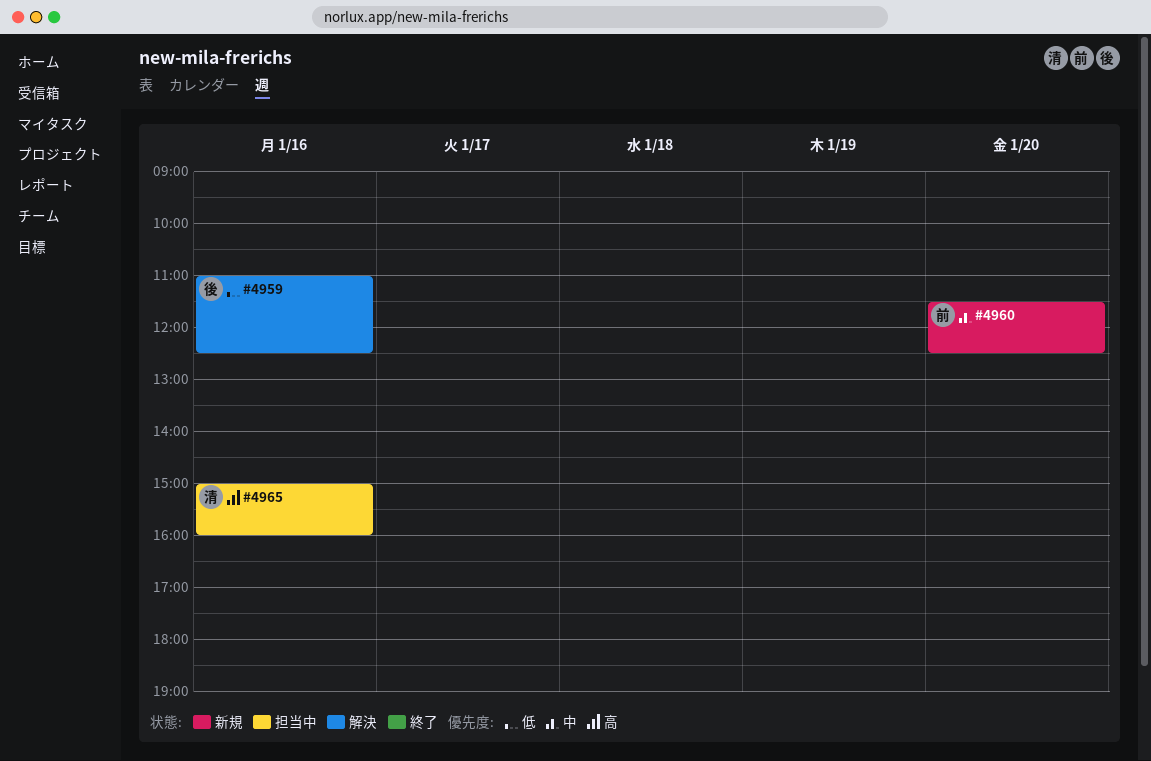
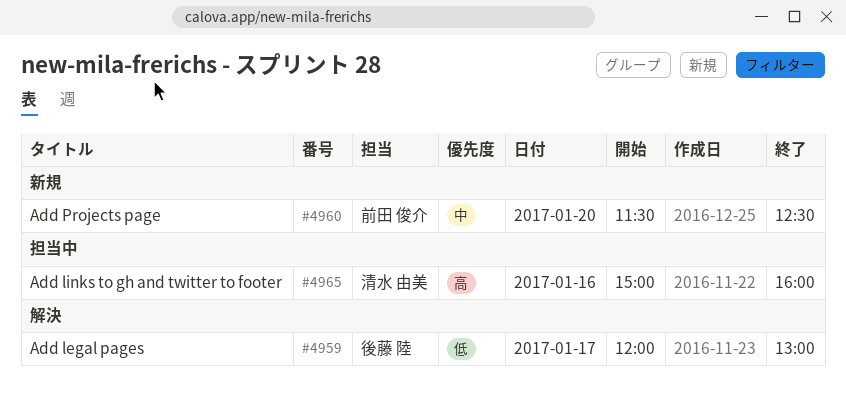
#4959, day: Jan 16 -> Jan 17
#4959, begins: 11:00 -> 12:00
#4959, ends: 12:30 -> 13:00

